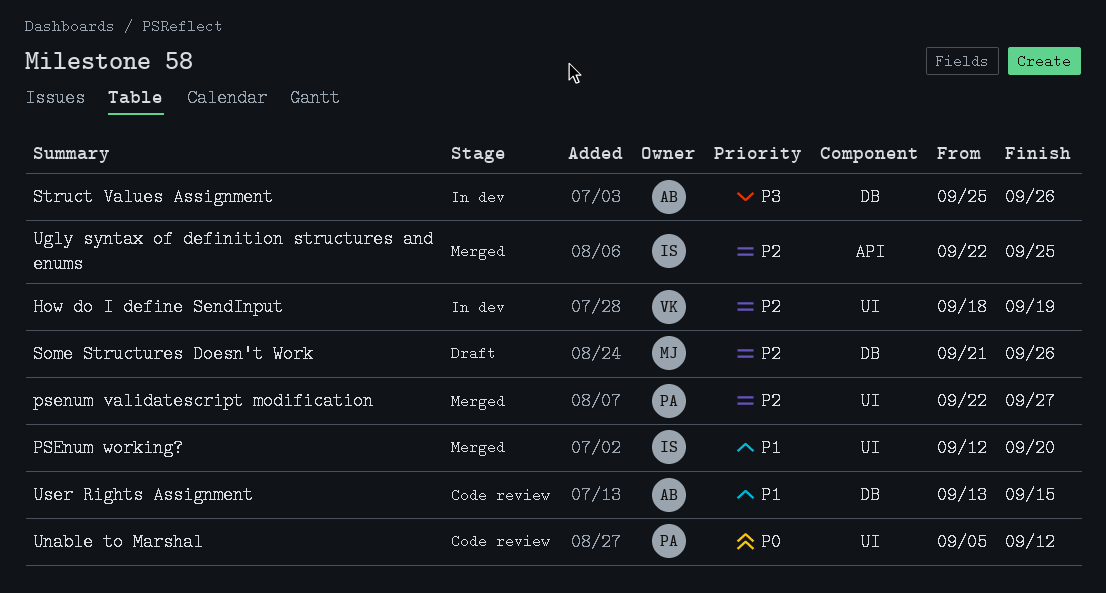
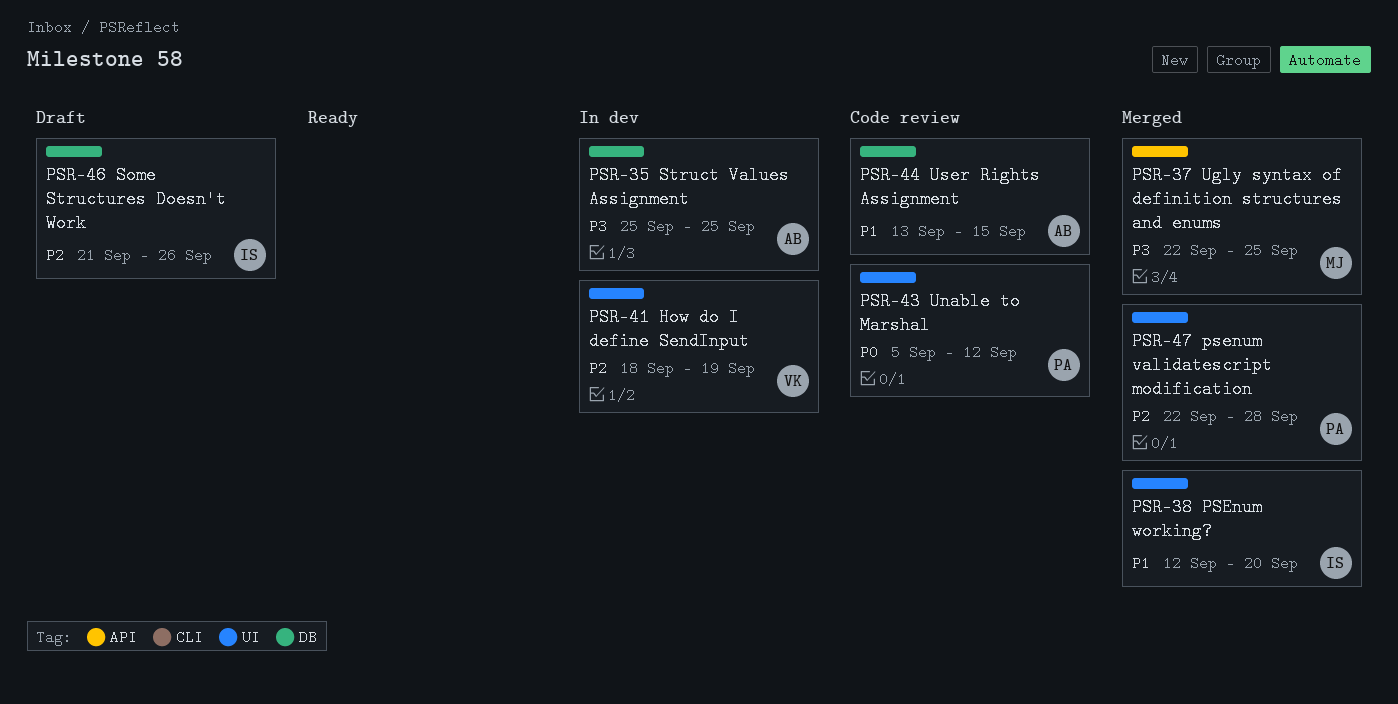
psenum validatescript modification, due: Sep 27 -> Sep 28
Some Structures Doesn't Work, owner: MJ -> IS
Struct Values Assignment, due: Sep 26 -> Sep 25
Ugly syntax of definition structures and enums, owner: IS -> MJ
Ugly syntax of definition structures and enums, priority: P2 -> P3

